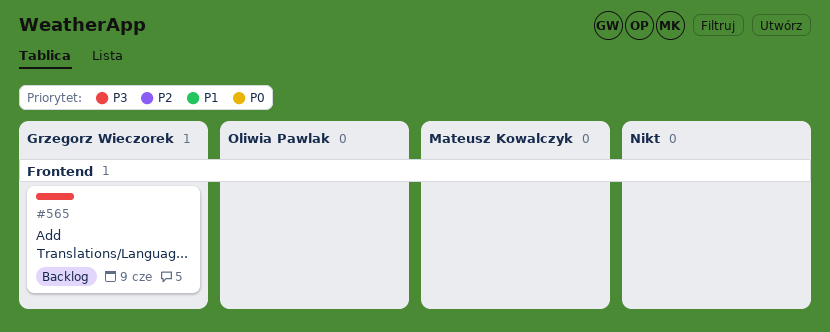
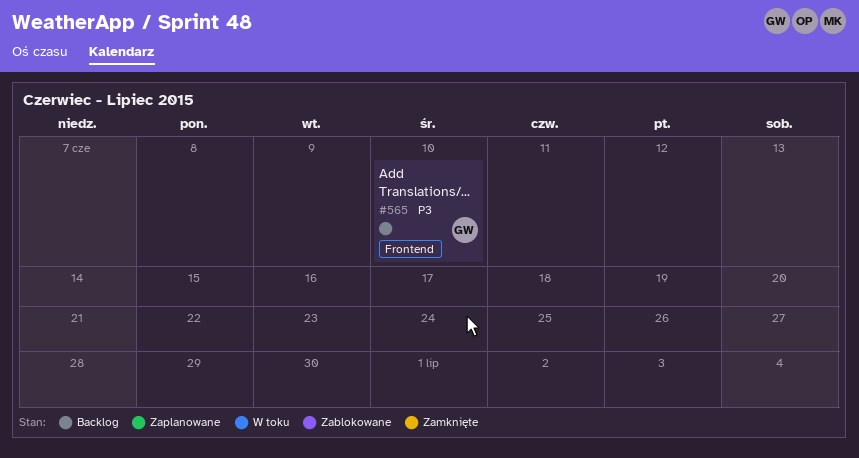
#565, due: Jun 9 -> Jun 10

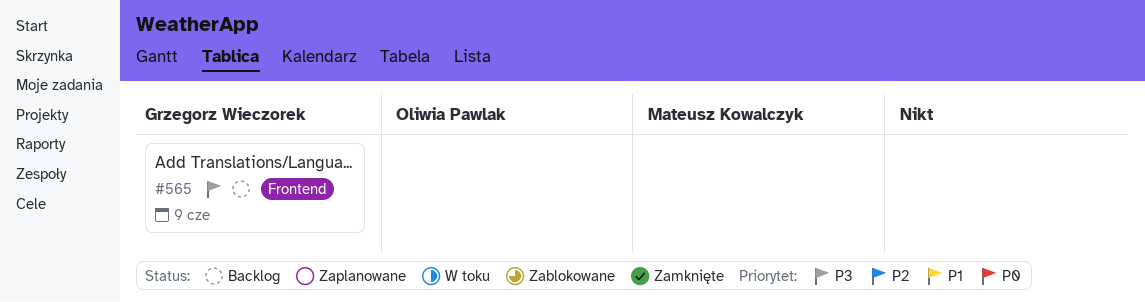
#565, due: Jun 10 -> Jun 9

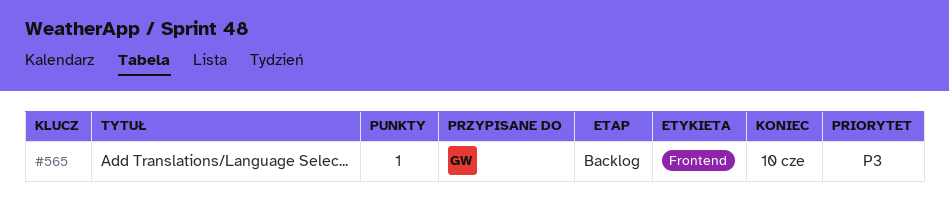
#565, due: Jun 9 -> Jun 10

